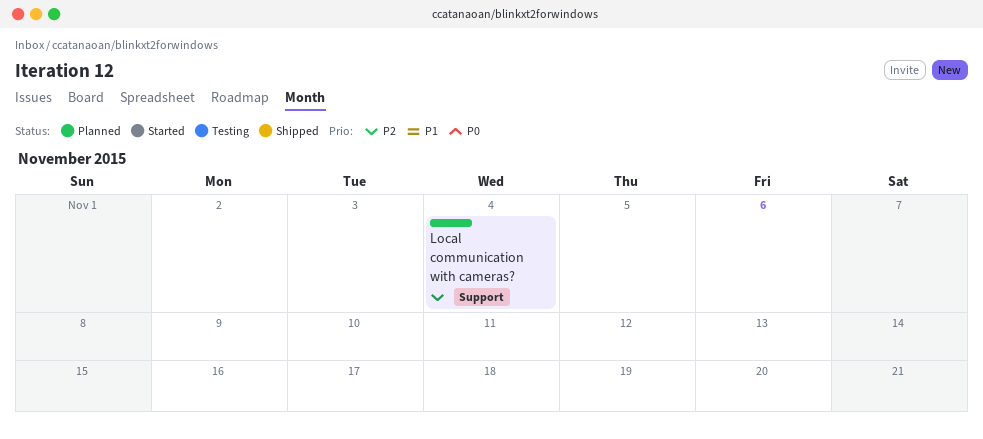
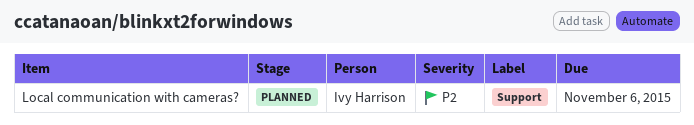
Local communication with cameras?, due: Nov 4 -> Nov 6

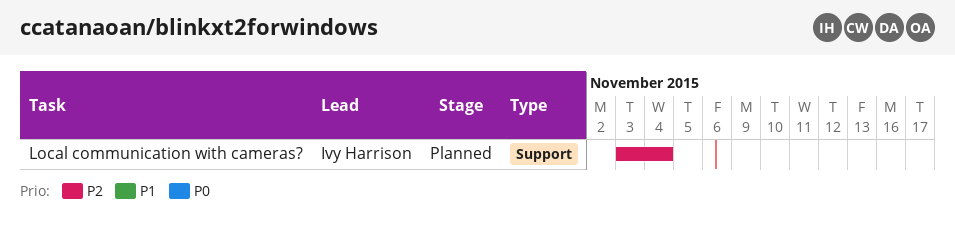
Local communication with cameras?, due: Nov 6 -> Nov 4

